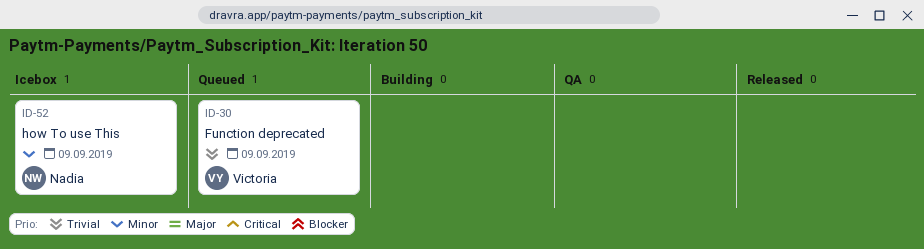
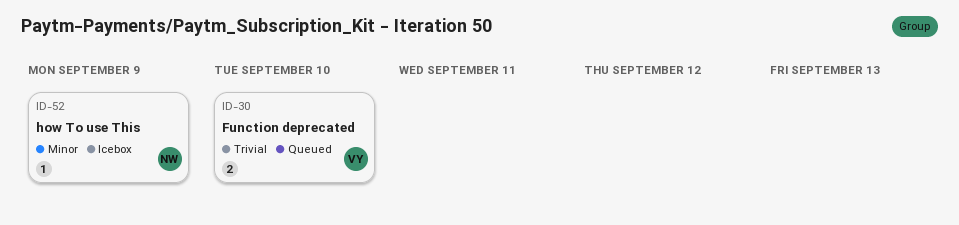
ID-30, due: Sep 9 -> Sep 10

